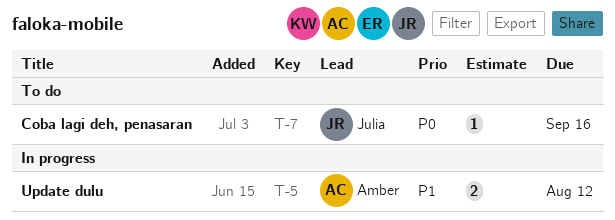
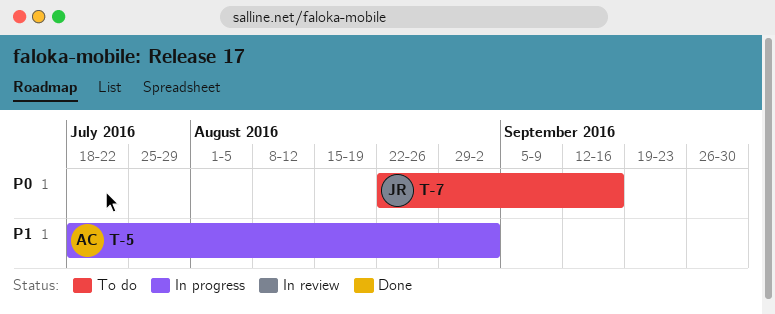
T-5, due: Aug 12 -> Sep 2

